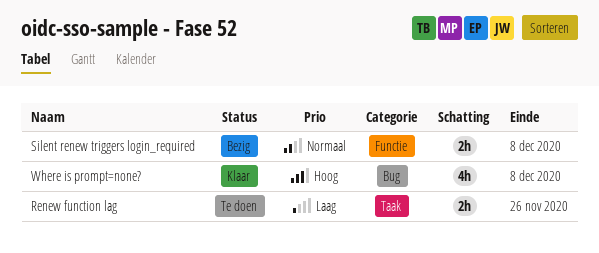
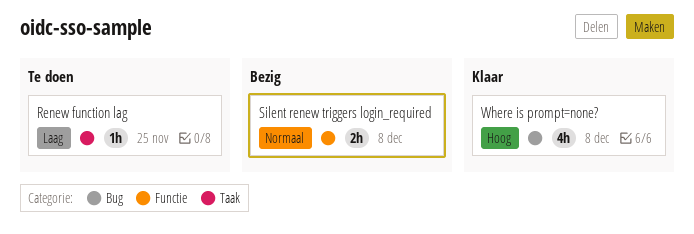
Renew function lag, estimate: 2h -> 1h
Renew function lag, due: Nov 26 -> Nov 25

